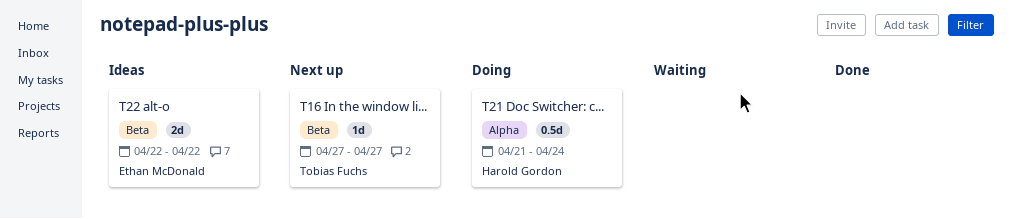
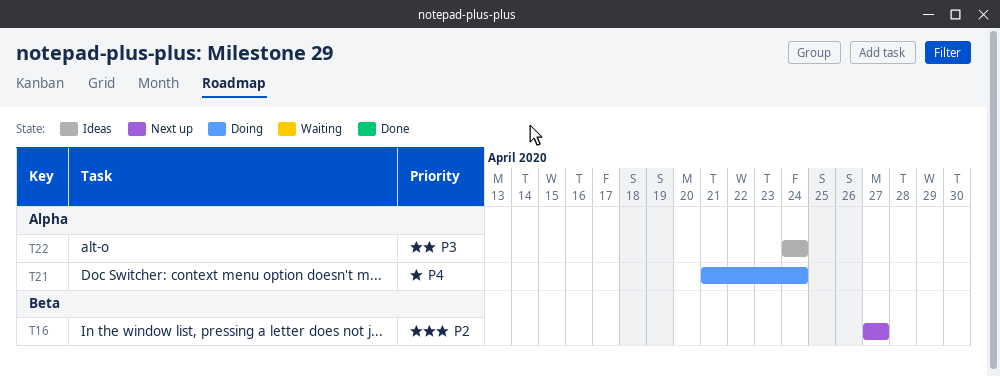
T22, label: Beta -> Alpha
T22, start: Apr 22 -> Apr 24
T22, due: Apr 22 -> Apr 24

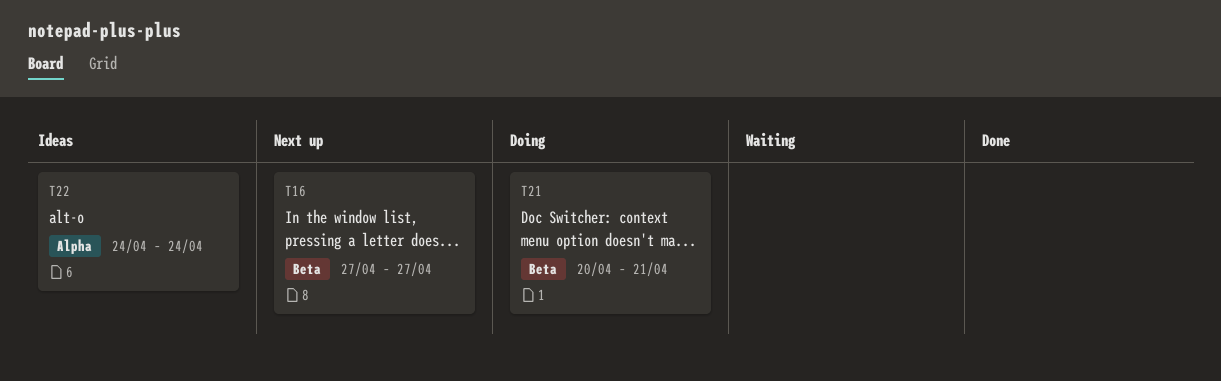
T21, label: Alpha -> Beta
T21, start: Apr 21 -> Apr 20
T21, due: Apr 24 -> Apr 21

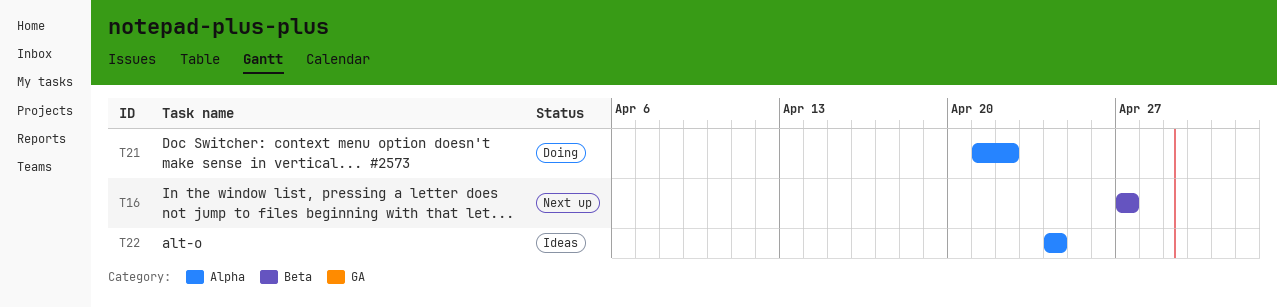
T21, label: Beta -> Alpha
T21, start: Apr 20 -> Apr 21
T21, due: Apr 21 -> Apr 22

